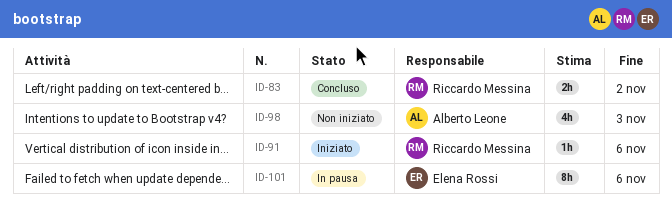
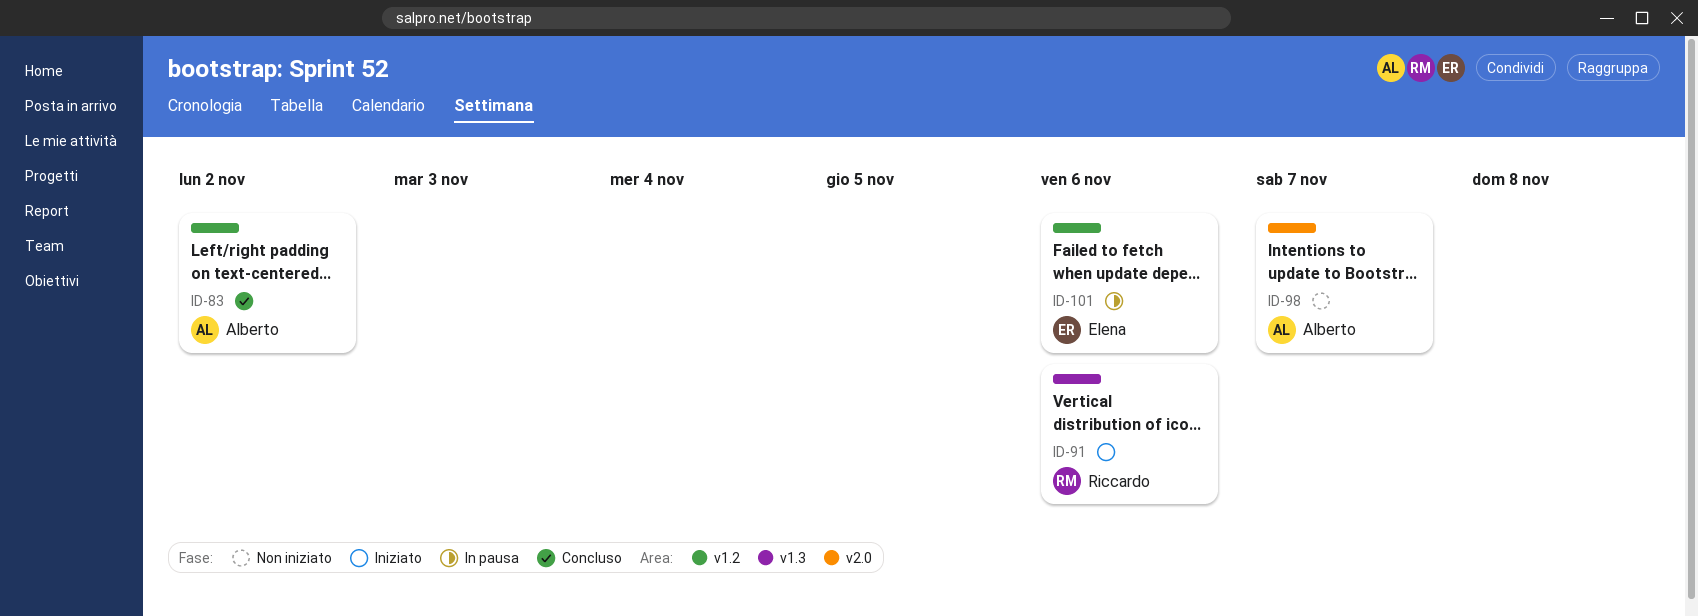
ID-83, owner: Riccardo Messina -> Alberto Leone
ID-98, due: Nov 3 -> Nov 7

